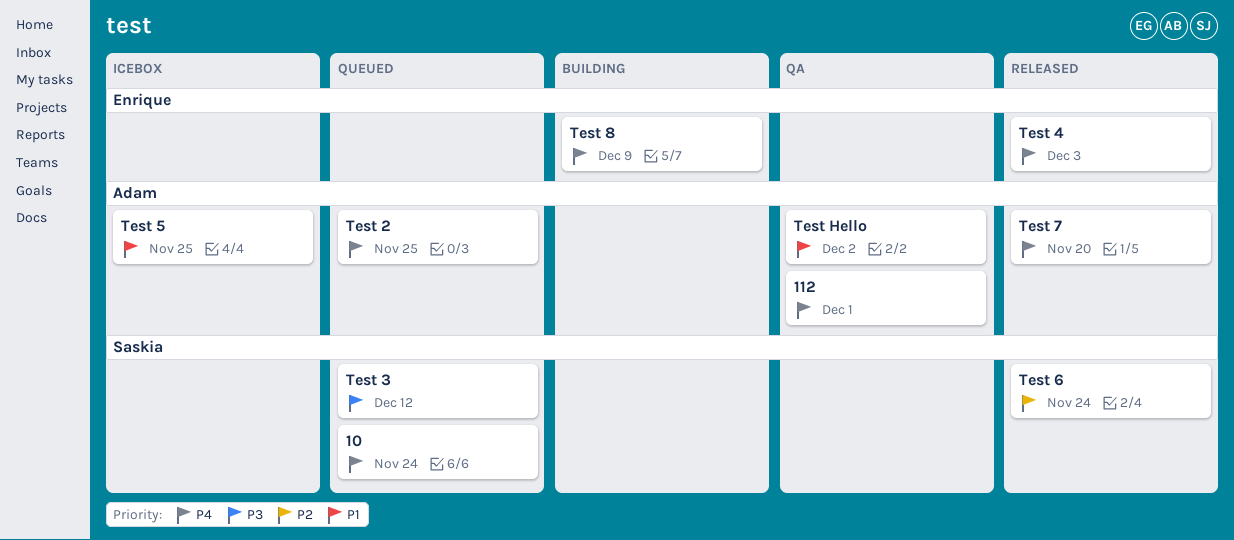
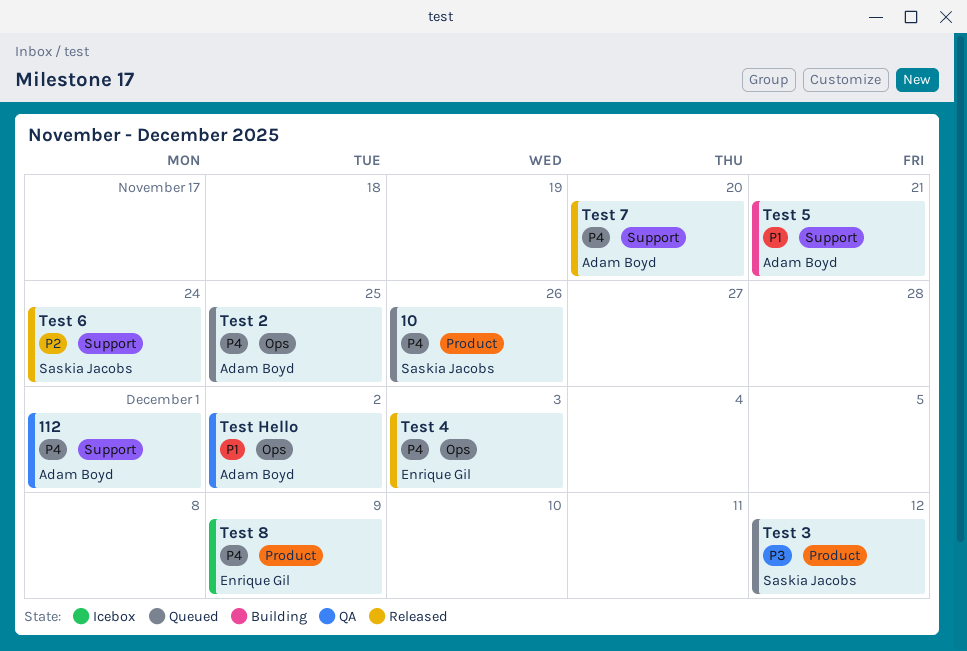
10, due: Nov 24 -> Nov 26
Test 5, status: Icebox -> Building
Test 5, due: Nov 25 -> Nov 21
Test 8, status: Building -> Icebox

